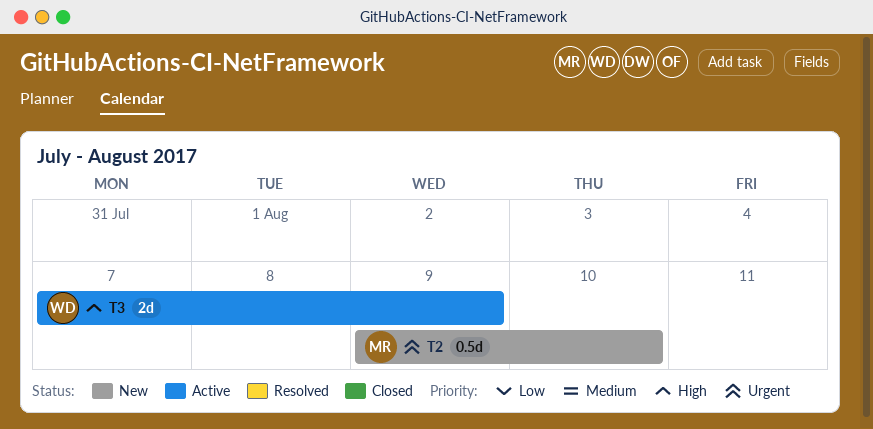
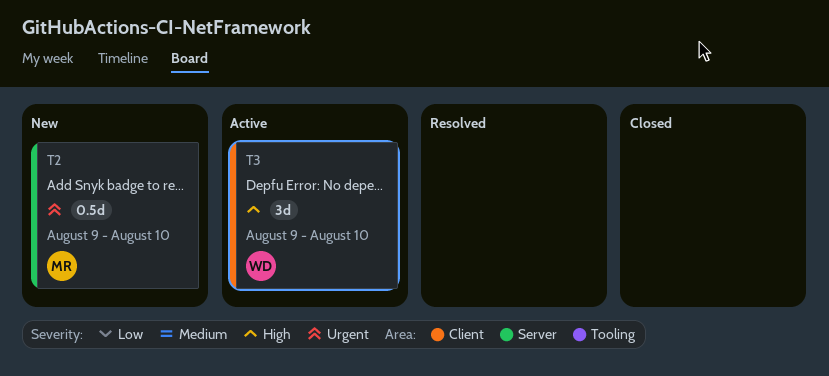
T3, estimate: 2d -> 3d
T3, start: Aug 7 -> Aug 9
T3, due: Aug 9 -> Aug 10

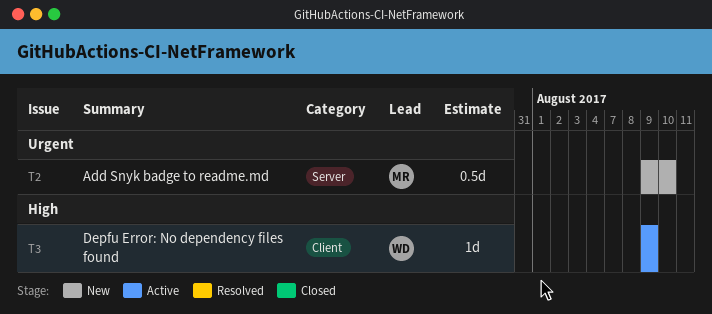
T3, estimate: 3d -> 1d
T3, due: Aug 10 -> Aug 9

